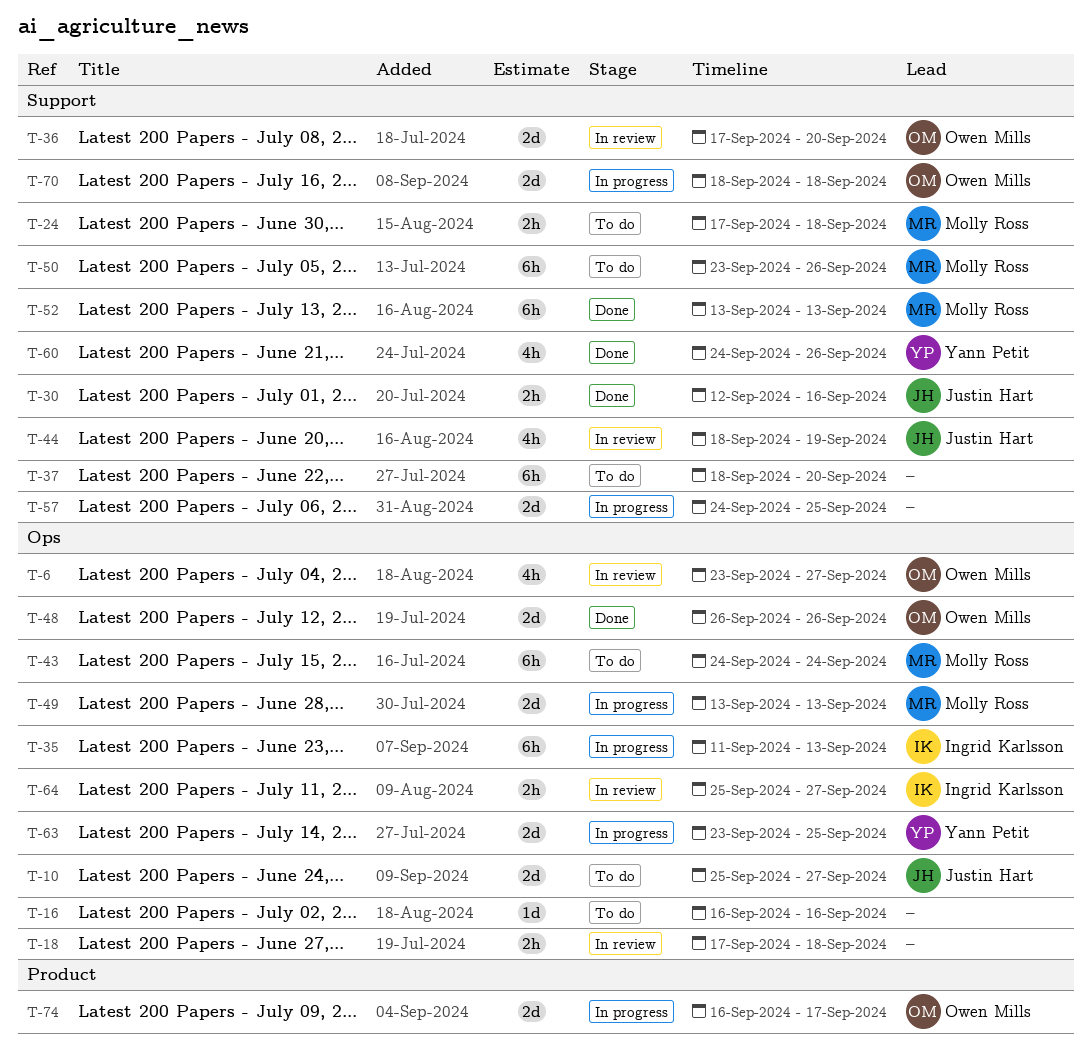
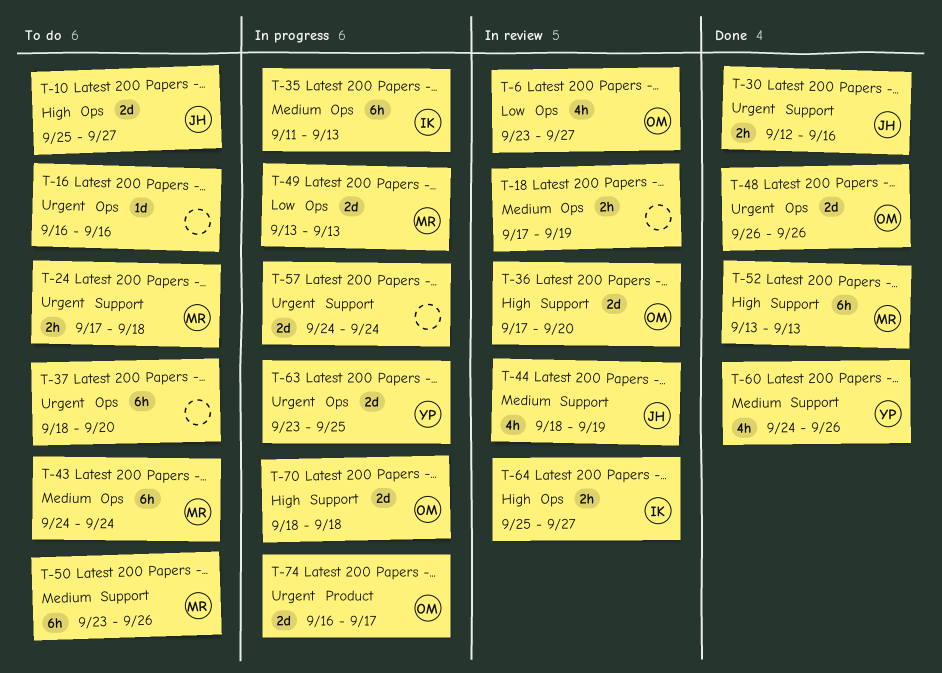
T-18, due: Sep 18 -> Sep 19
T-37, label: Support -> Ops
T-57, due: Sep 25 -> Sep 24

